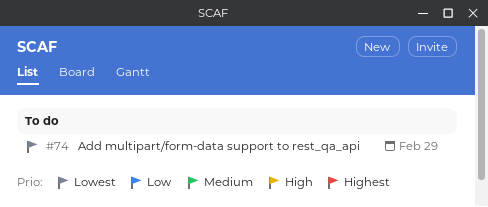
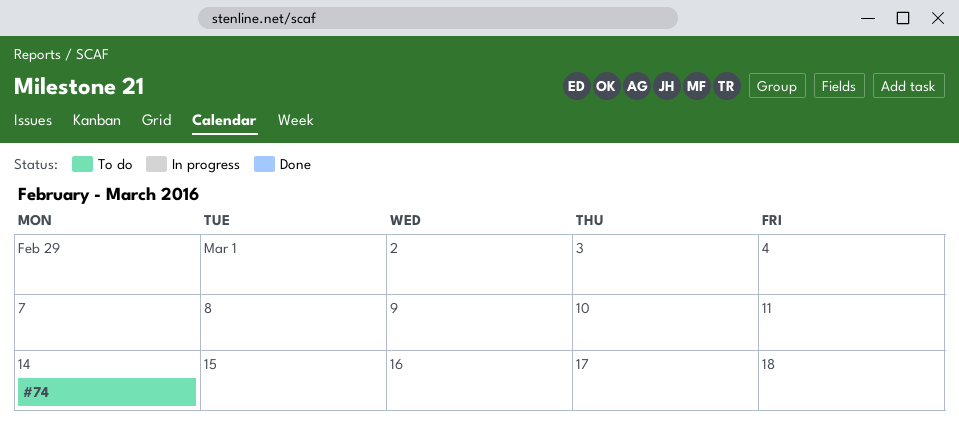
#74, due: Feb 29 -> Mar 14

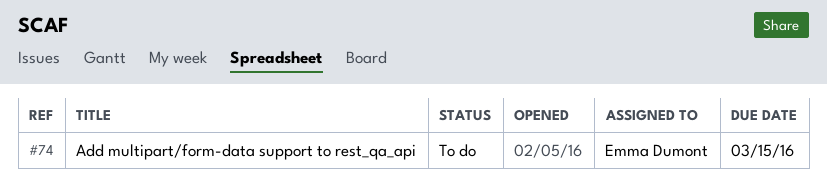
#74, due: Mar 14 -> Mar 15

